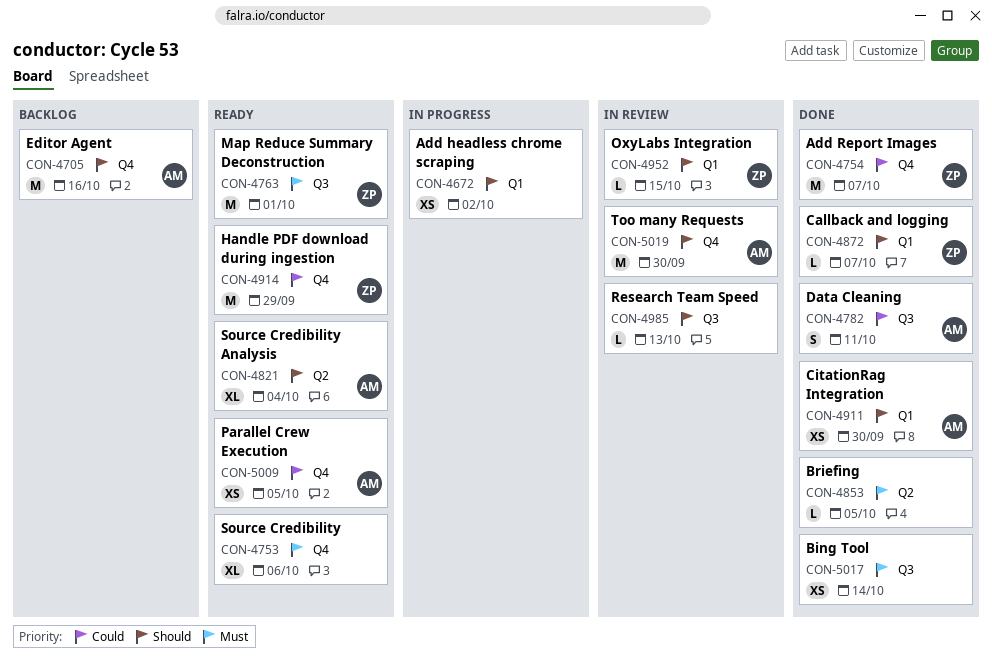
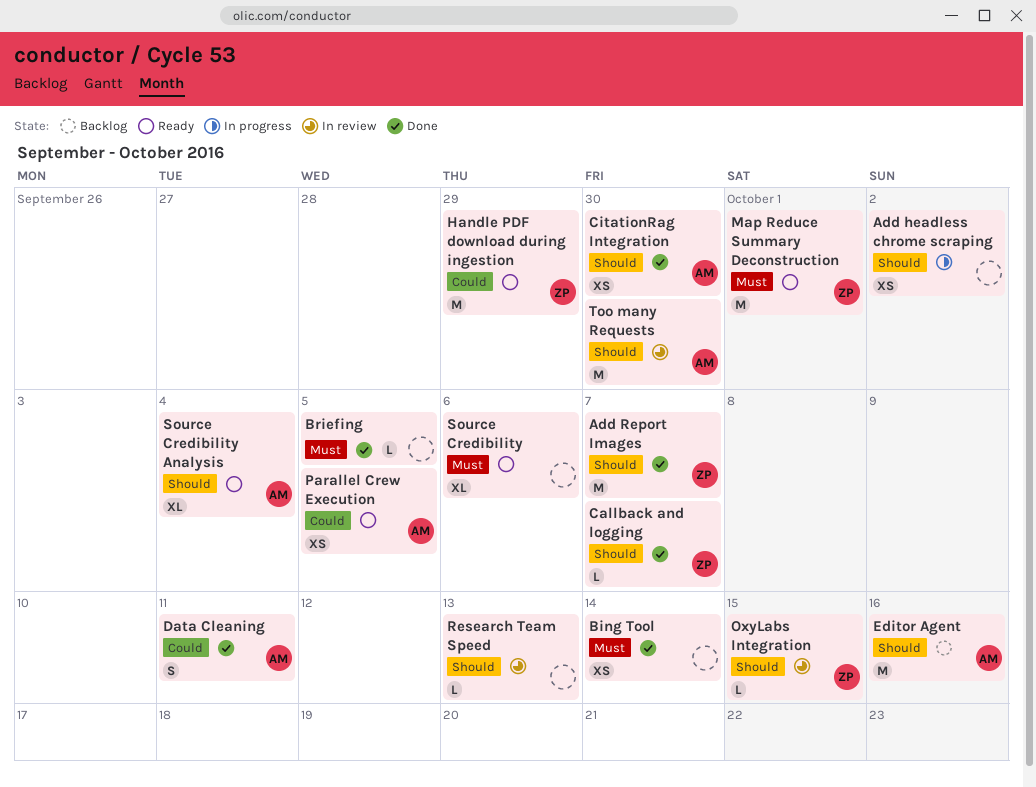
Add Report Images, priority: Could -> Should

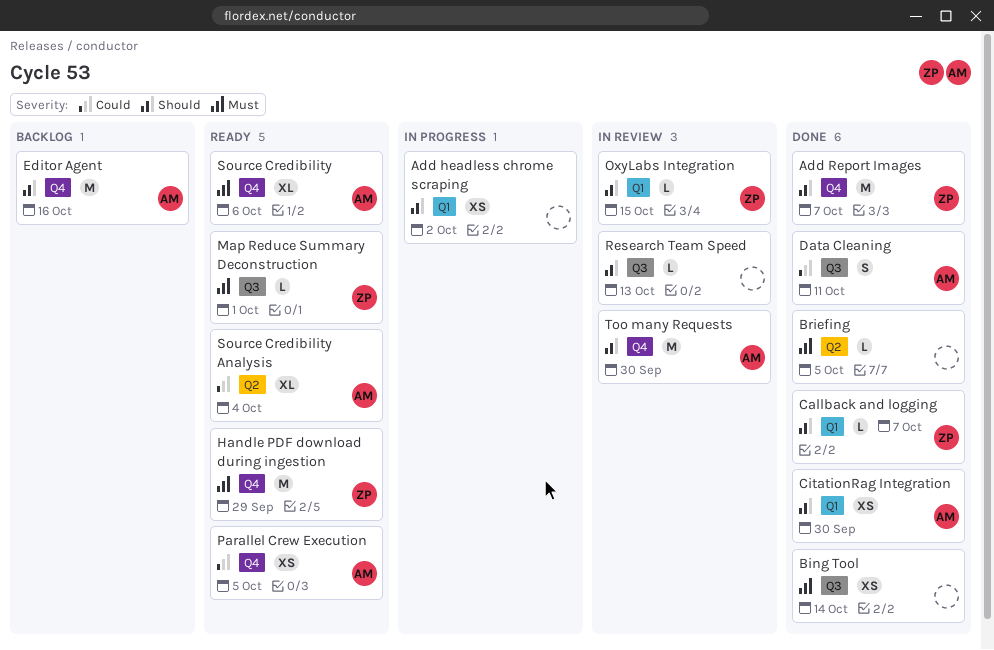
Handle PDF download during ingestion, priority: Could -> Must
Map Reduce Summary Deconstruction, estimate: M -> L
Source Credibility, owner: none -> AM
Source Credibility Analysis, priority: Should -> Could

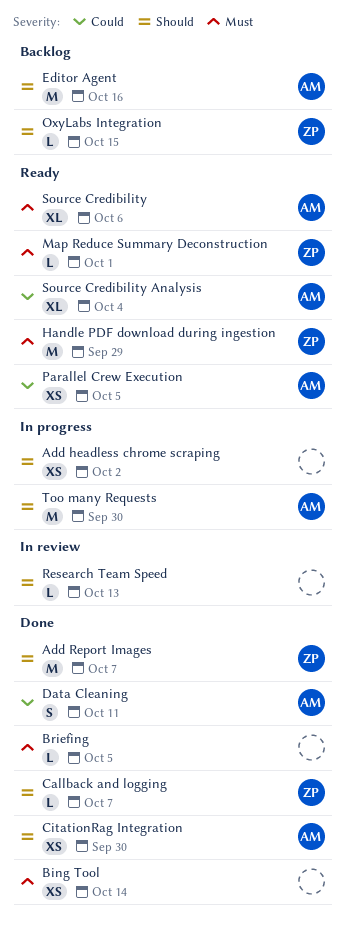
OxyLabs Integration, status: In review -> Backlog
Too many Requests, status: In review -> In progress

